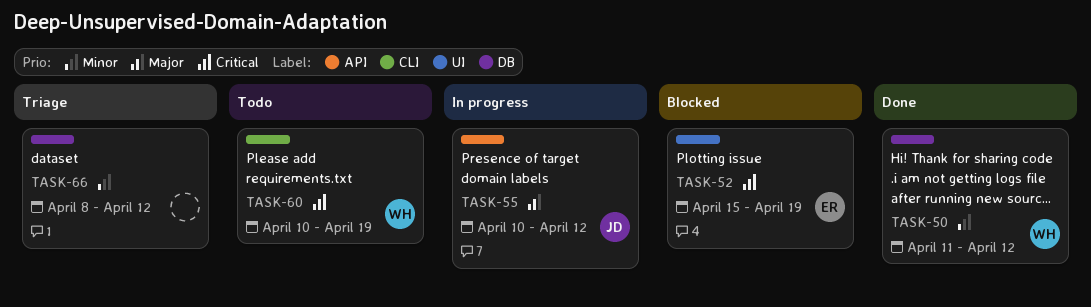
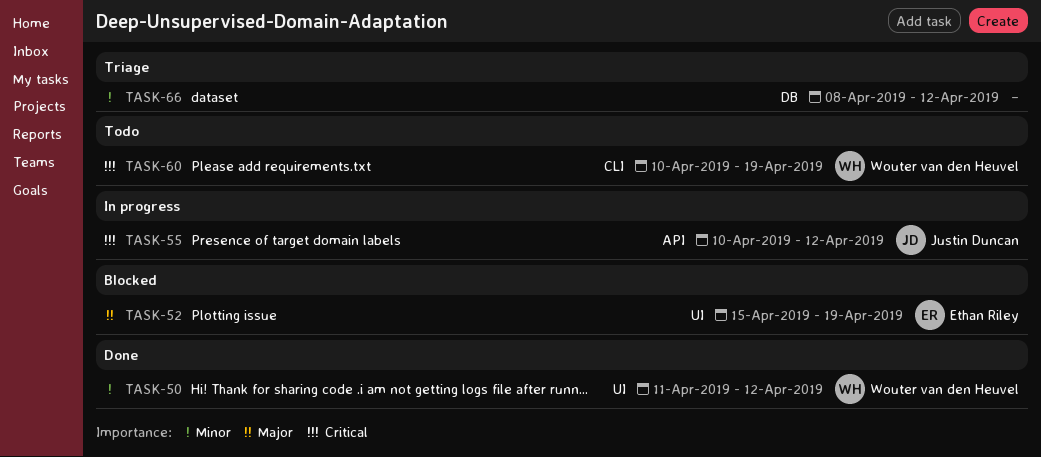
TASK-50, label: DB -> UI
TASK-52, priority: Critical -> Major
TASK-55, priority: Major -> Critical

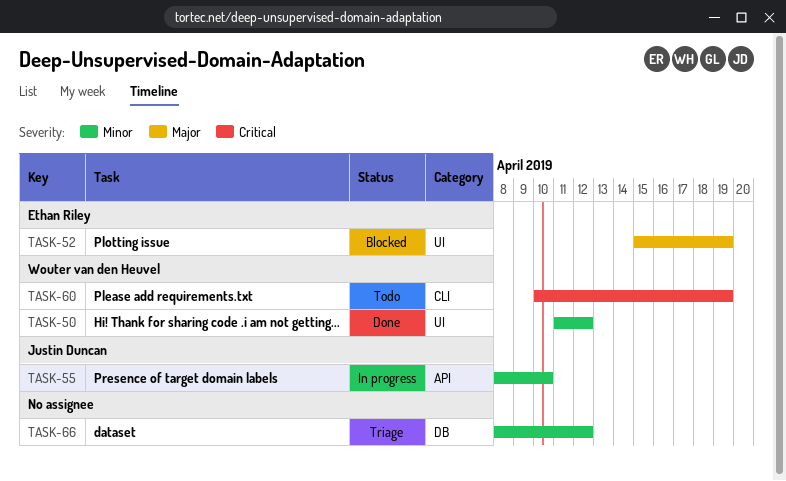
TASK-55, priority: Critical -> Minor
TASK-55, start: Apr 10 -> Apr 8
TASK-55, due: Apr 12 -> Apr 10

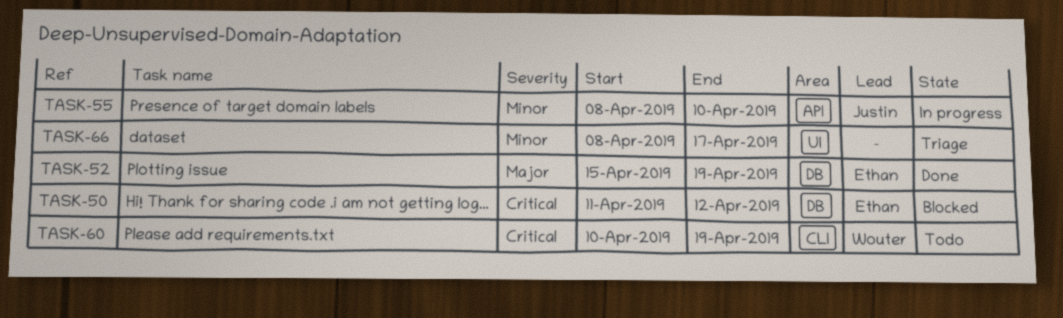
TASK-50, status: Done -> Blocked
TASK-50, owner: Wouter van den Heuvel -> Ethan Riley
TASK-50, priority: Minor -> Critical
TASK-50, label: UI -> DB
TASK-52, status: Blocked -> Done
TASK-52, label: UI -> DB
TASK-66, label: DB -> UI
TASK-66, due: Apr 12 -> Apr 17

